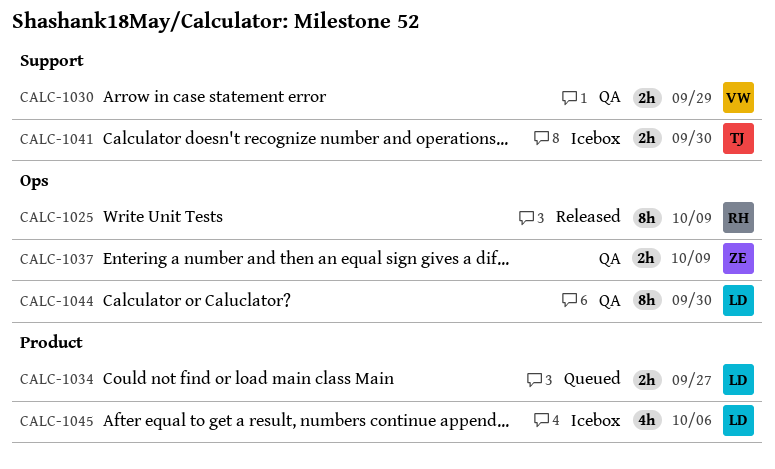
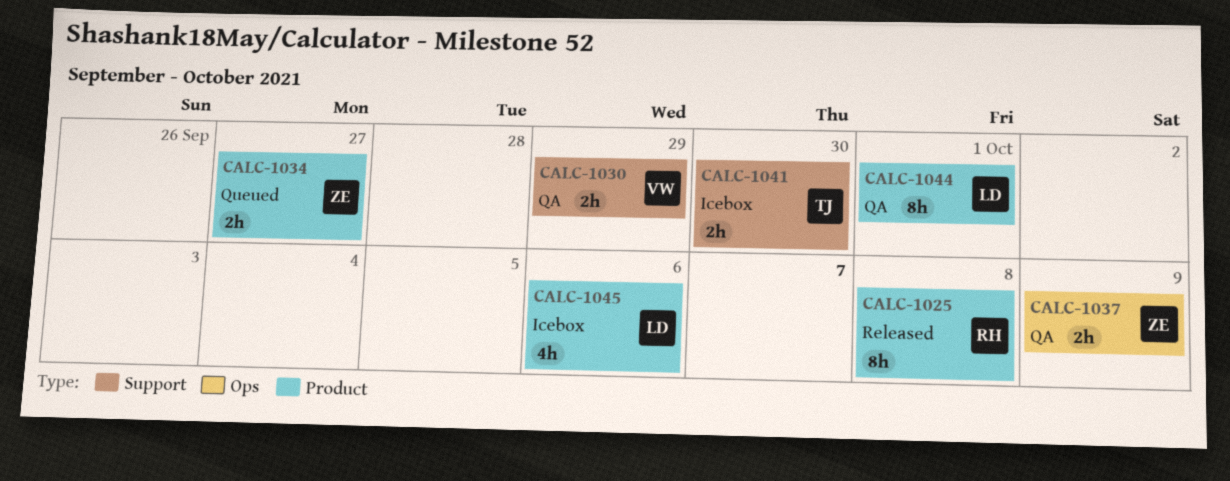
CALC-1025, label: Ops -> Product
CALC-1025, due: Oct 9 -> Oct 8
CALC-1034, owner: LD -> ZE
CALC-1044, label: Ops -> Product
CALC-1044, due: Sep 30 -> Oct 1

